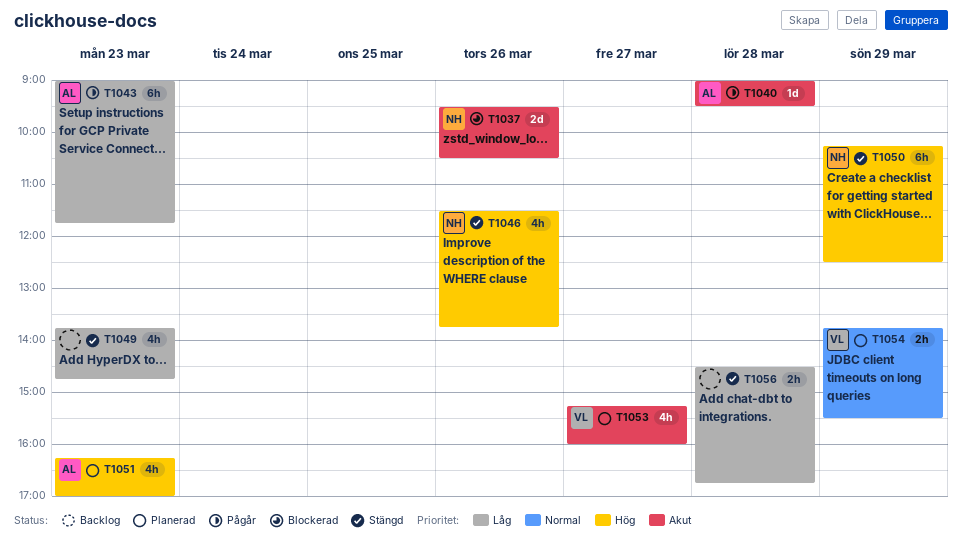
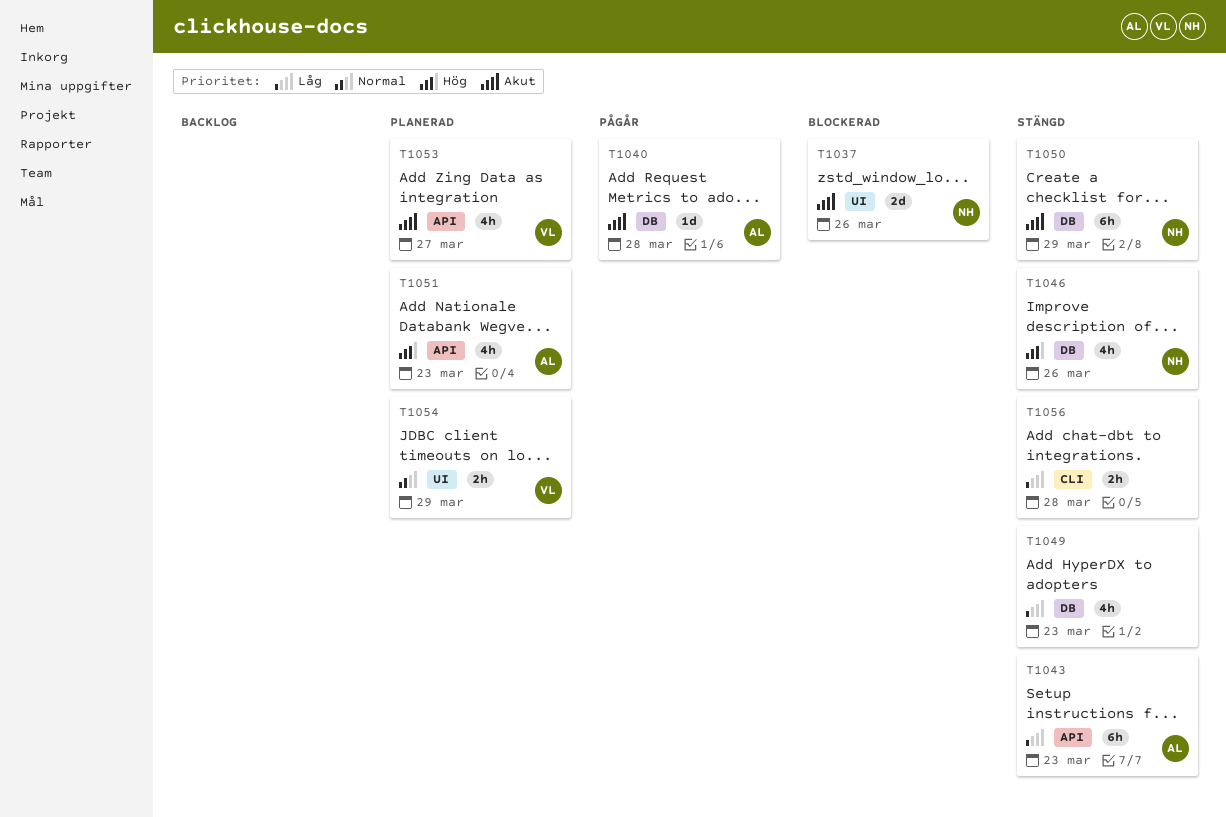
T1043, status: Pågår -> Stängd
T1050, priority: Hög -> Akut

